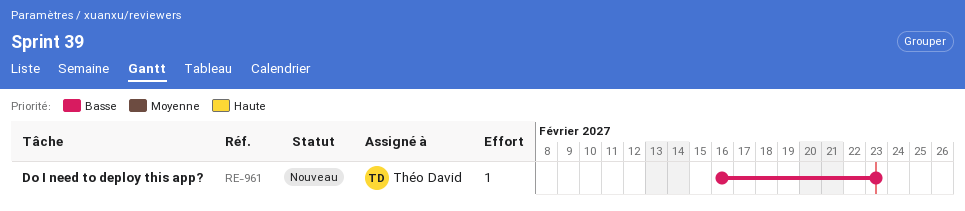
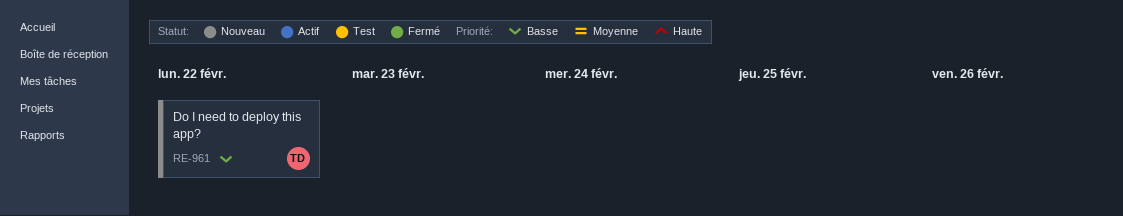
RE-961, due: Feb 23 -> Feb 22

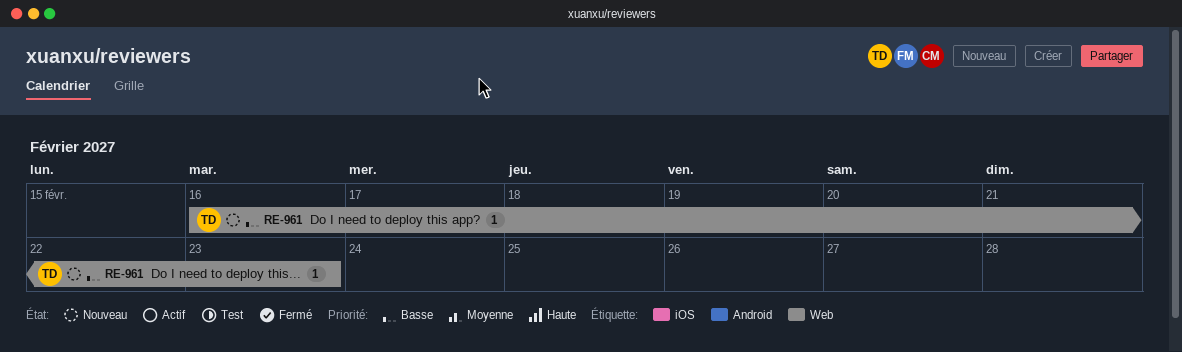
RE-961, due: Feb 22 -> Feb 23

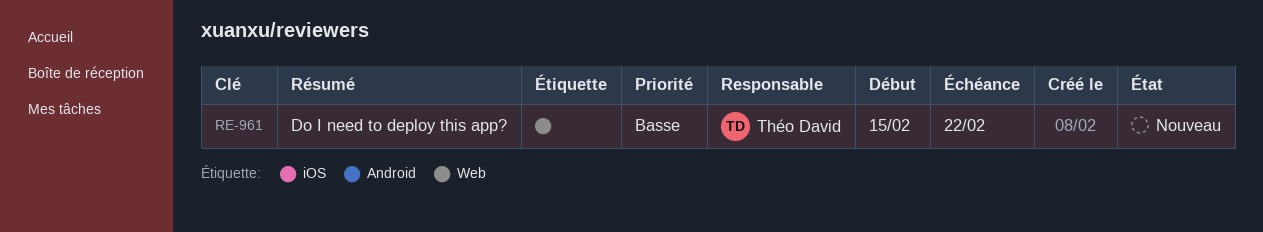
RE-961, start: Feb 16 -> Feb 15
RE-961, due: Feb 23 -> Feb 22

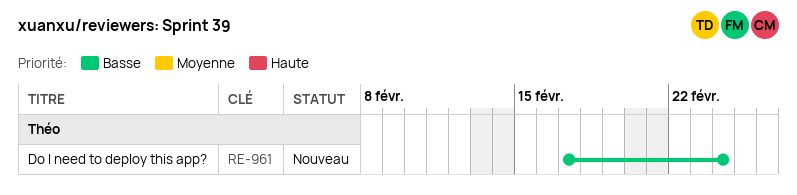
RE-961, start: Feb 15 -> Feb 17
RE-961, due: Feb 22 -> Feb 24

